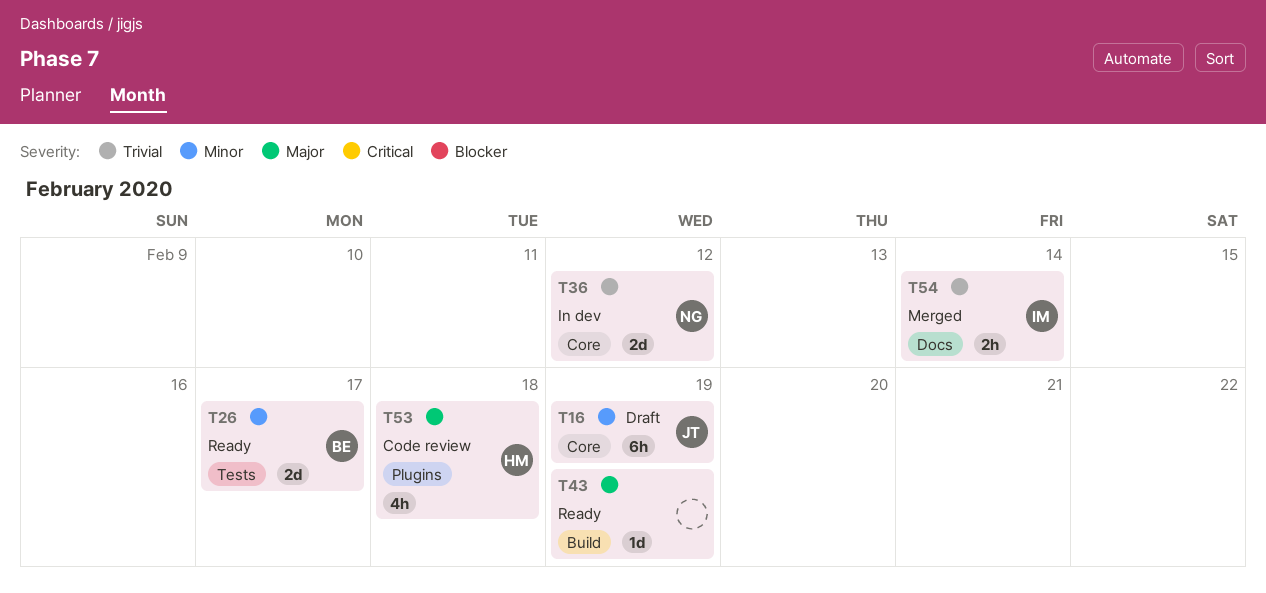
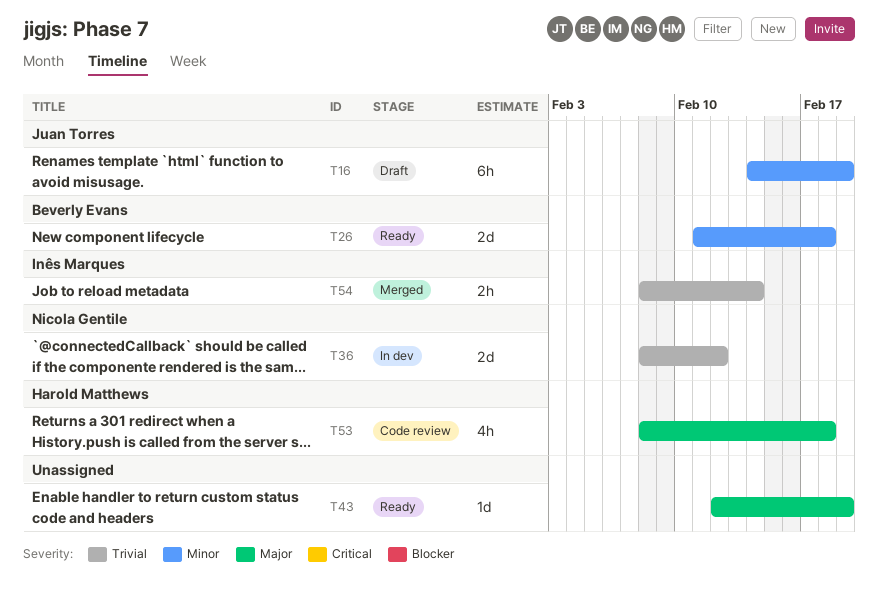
T26, due: Feb 17 -> Feb 18

